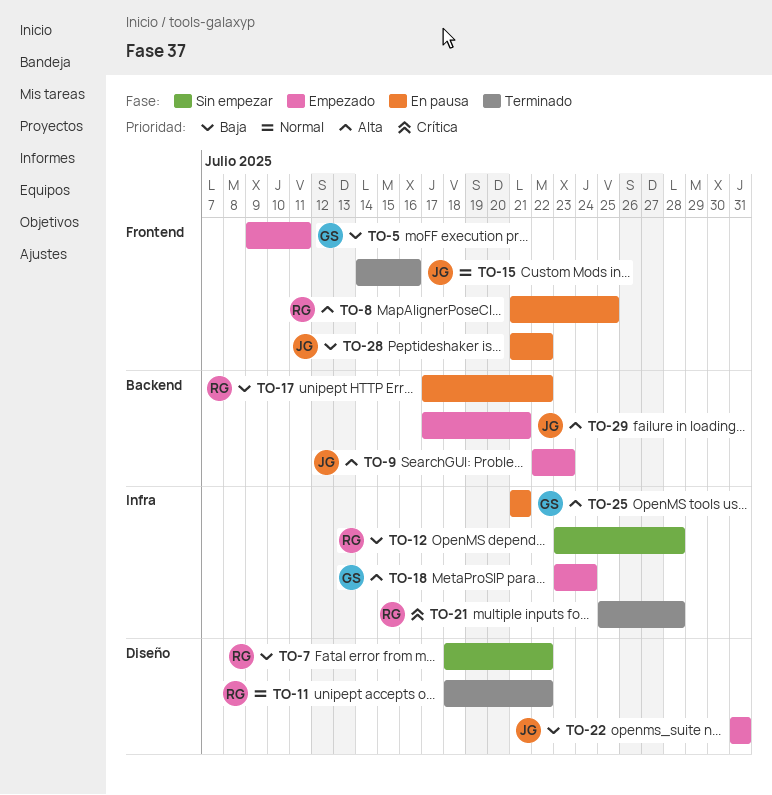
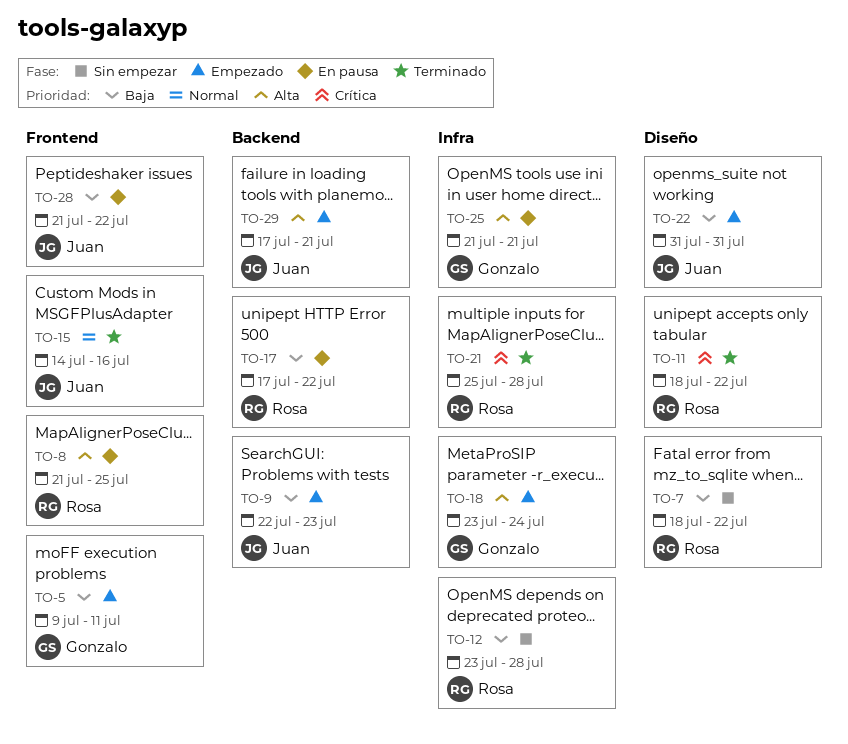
TO-9, priority: Alta -> Baja
TO-11, priority: Normal -> Crítica

